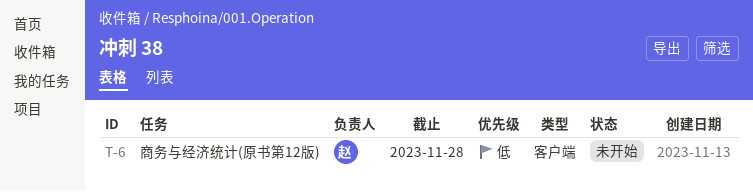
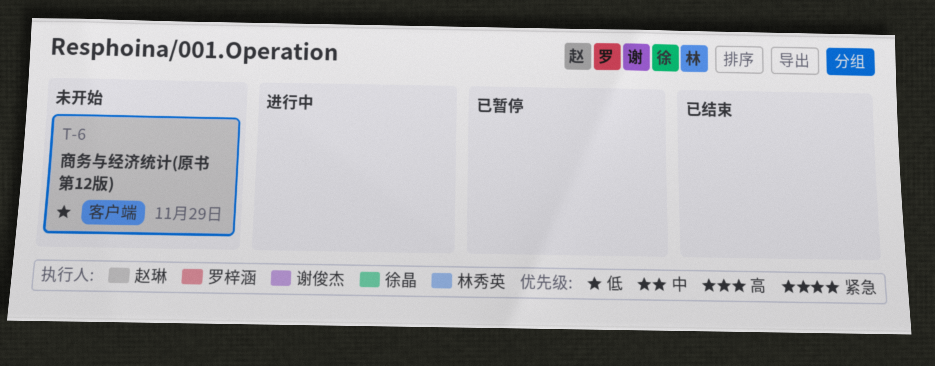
T-6, due: Nov 28 -> Nov 29

